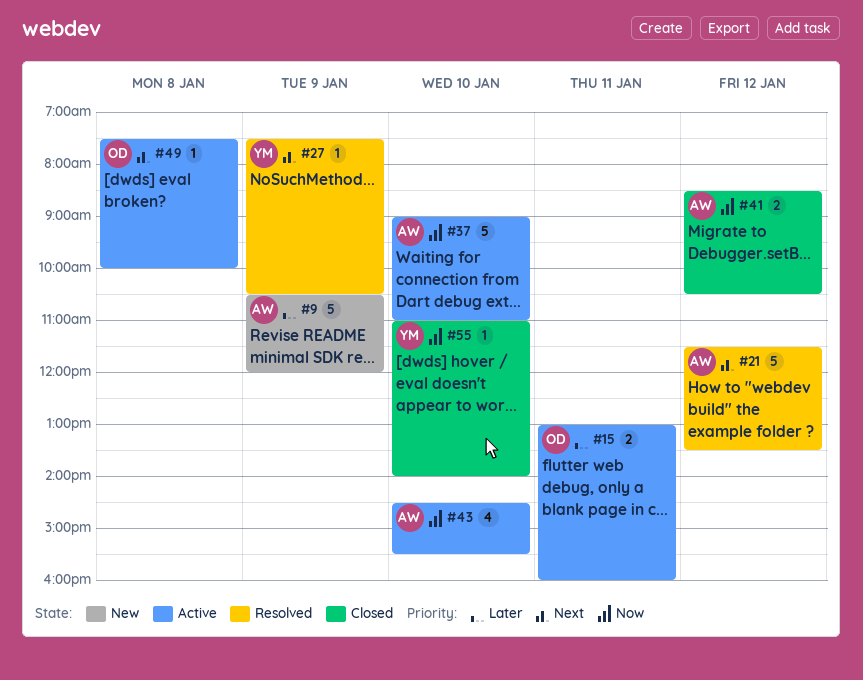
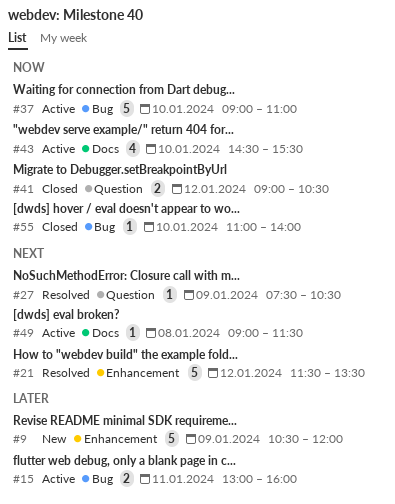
#41, begins: 08:30 -> 09:00
#49, begins: 07:30 -> 09:00
#49, ends: 10:00 -> 11:30

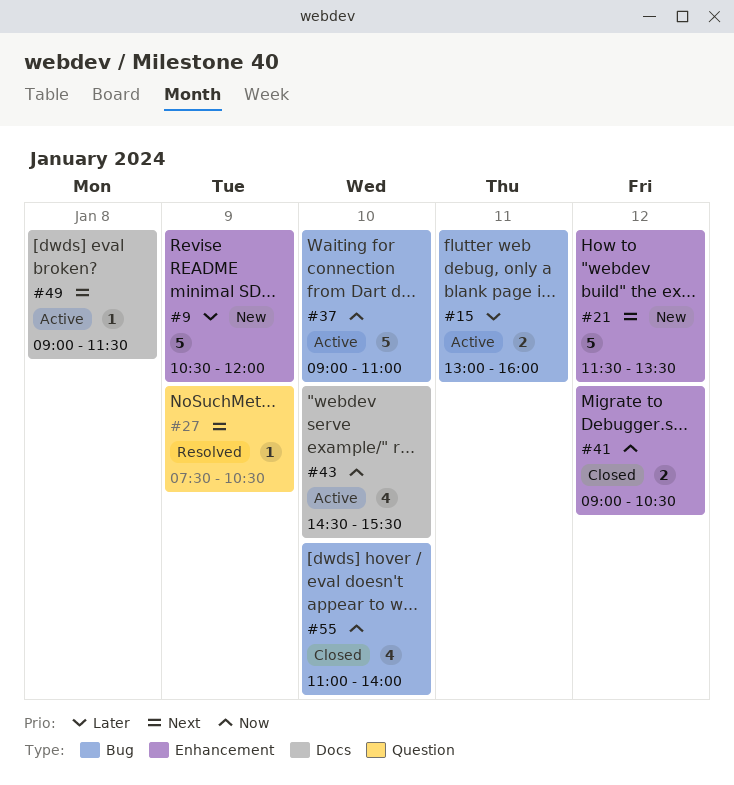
#21, status: Resolved -> New
#41, label: Question -> Enhancement
#55, estimate: 1 -> 4

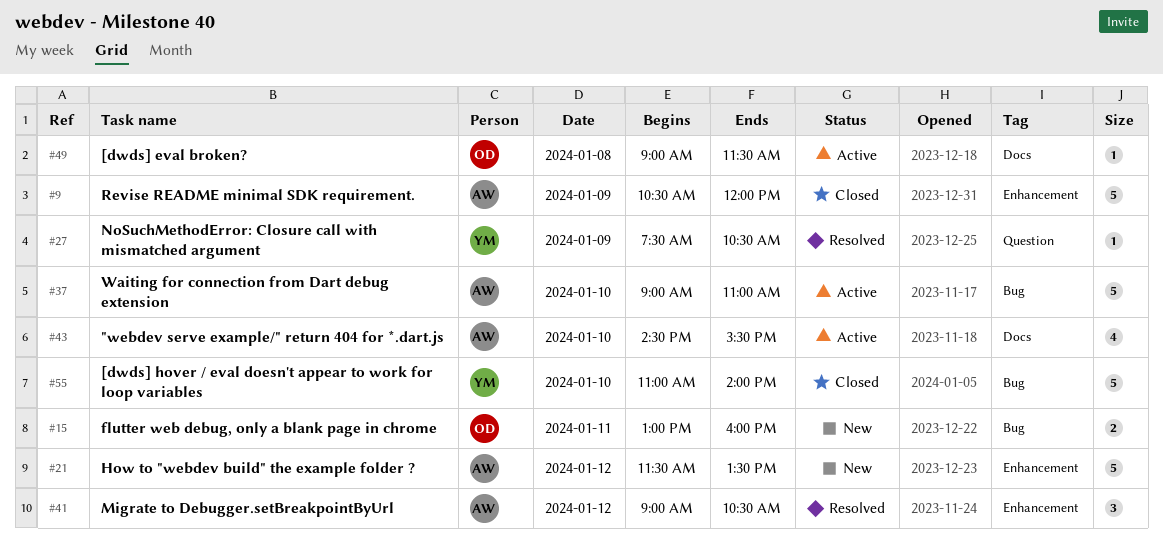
#9, status: New -> Closed
#15, status: Active -> New
#41, status: Closed -> Resolved
#41, estimate: 2 -> 3
#55, estimate: 4 -> 5

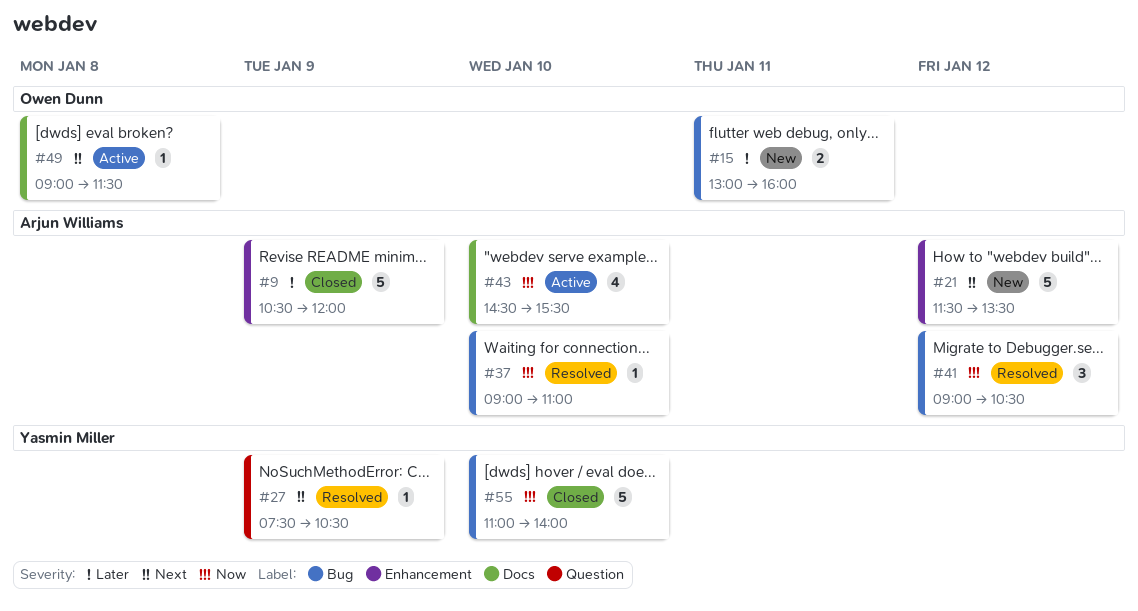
#37, status: Active -> Resolved
#37, estimate: 5 -> 1
#41, label: Enhancement -> Bug

